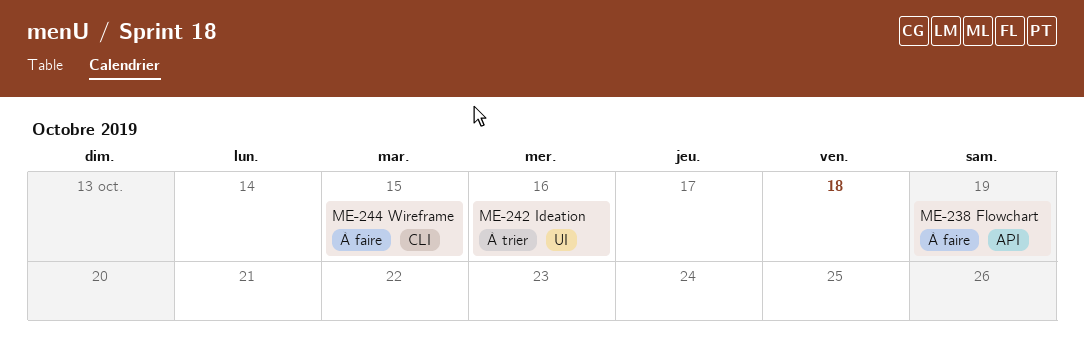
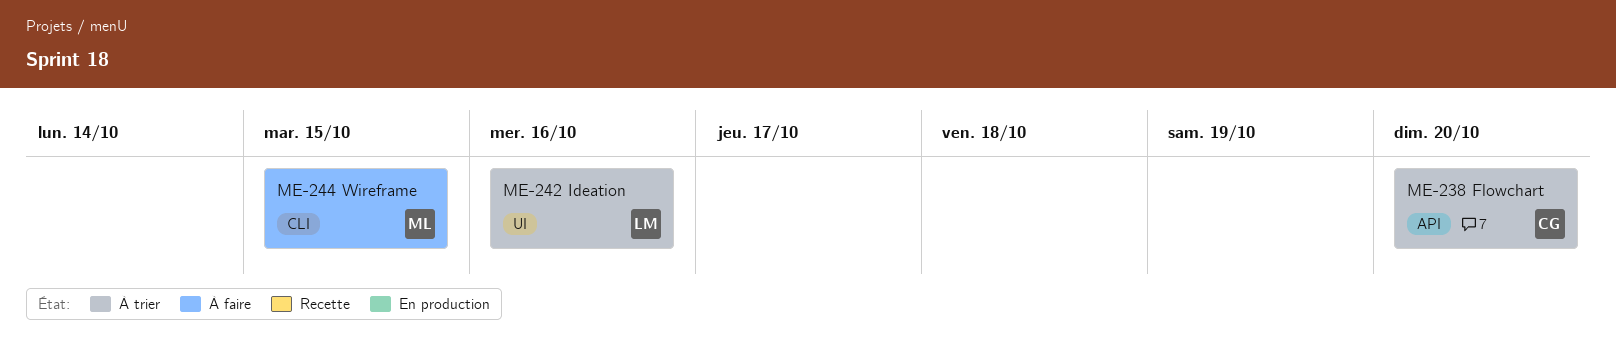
ME-238, status: À faire -> À trier
ME-238, due: Oct 19 -> Oct 20

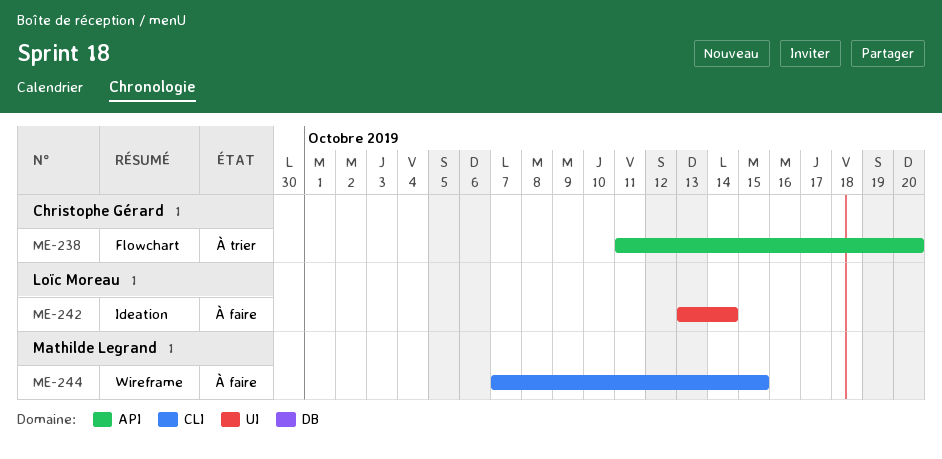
ME-242, status: À trier -> À faire
ME-242, due: Oct 16 -> Oct 14

